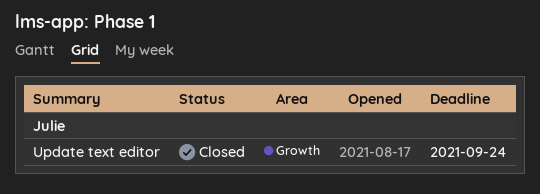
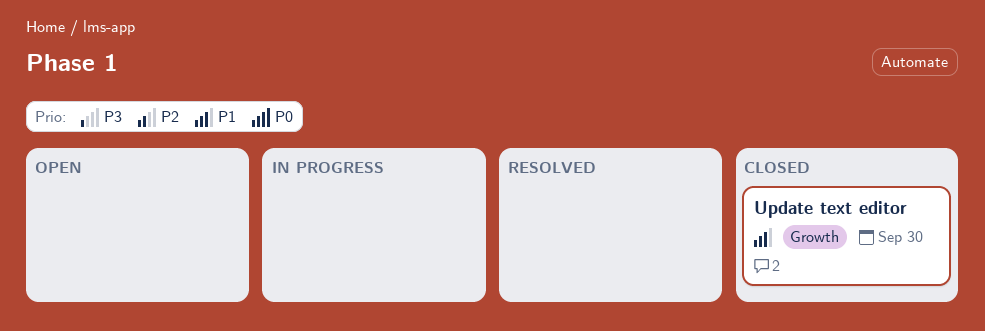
Update text editor, due: Sep 24 -> Sep 30

